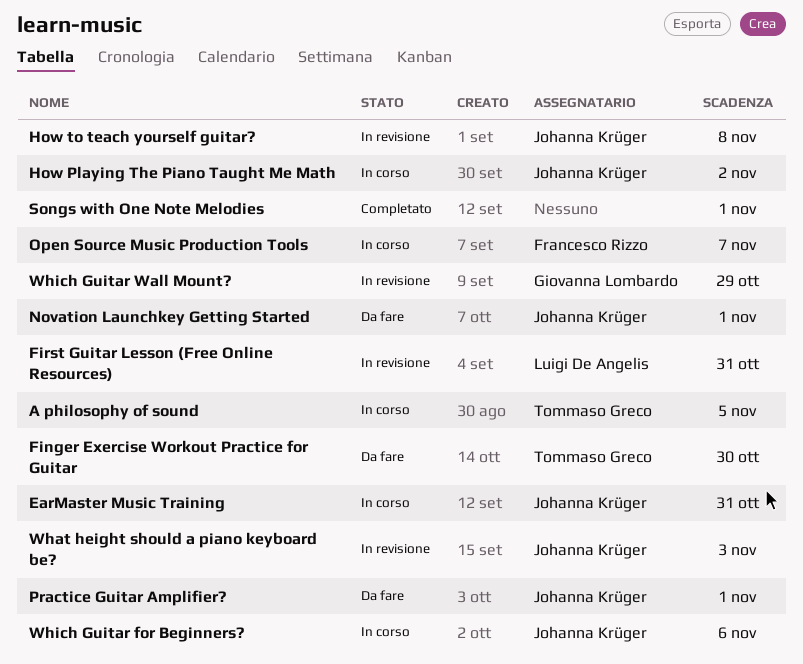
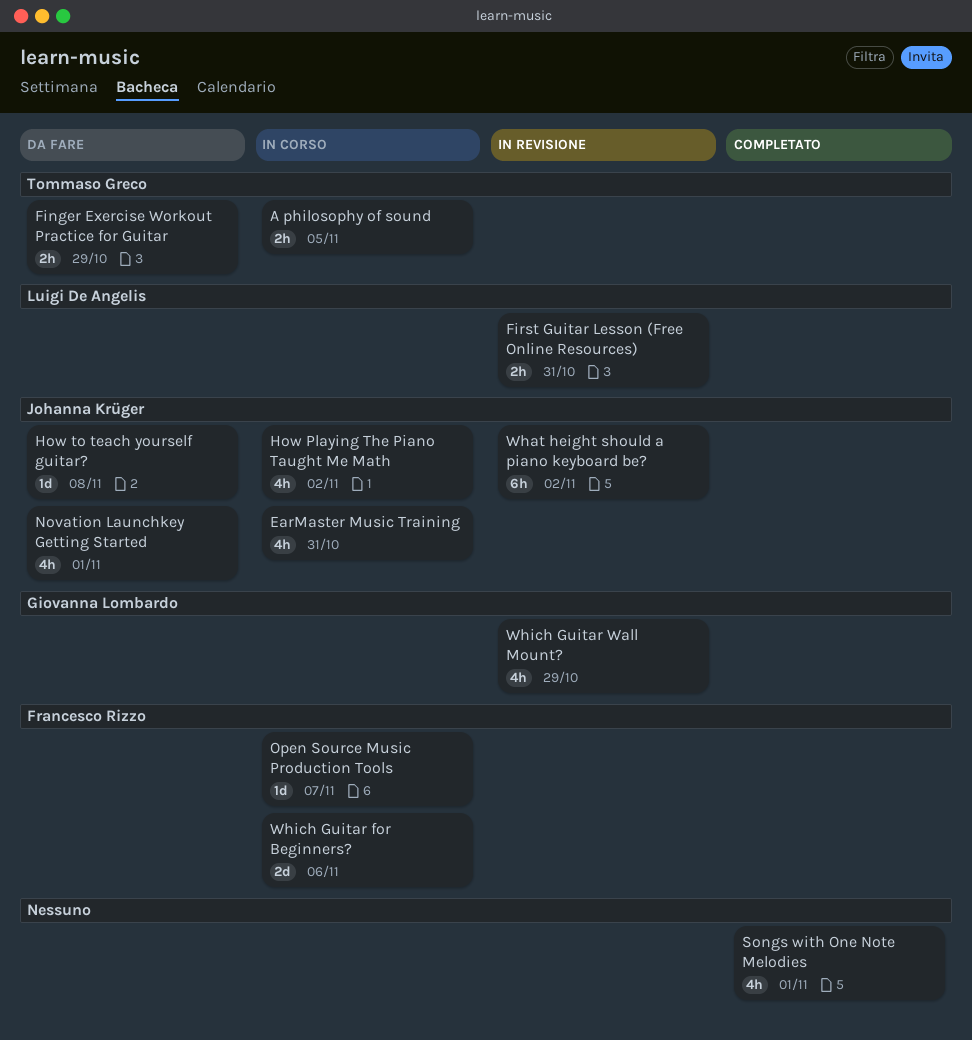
Finger Exercise Workout Practice for Guitar, due: Oct 30 -> Oct 29
How to teach yourself guitar?, status: In revisione -> Da fare
Practice Guitar Amplifier?: present -> none
What height should a piano keyboard be?, due: Nov 3 -> Nov 2
Which Guitar for Beginners?, owner: Johanna Krüger -> Francesco Rizzo

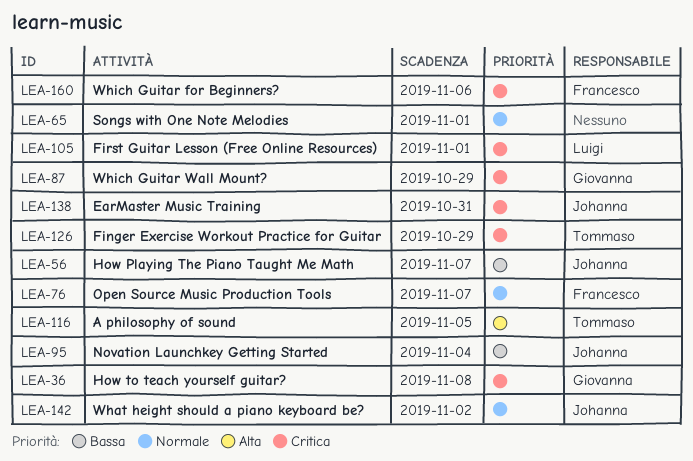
First Guitar Lesson (Free Online Resources), due: Oct 31 -> Nov 1
How Playing The Piano Taught Me Math, due: Nov 2 -> Nov 7
How to teach yourself guitar?, owner: Johanna Krüger -> Giovanna Lombardo
Novation Launchkey Getting Started, due: Nov 1 -> Nov 4

